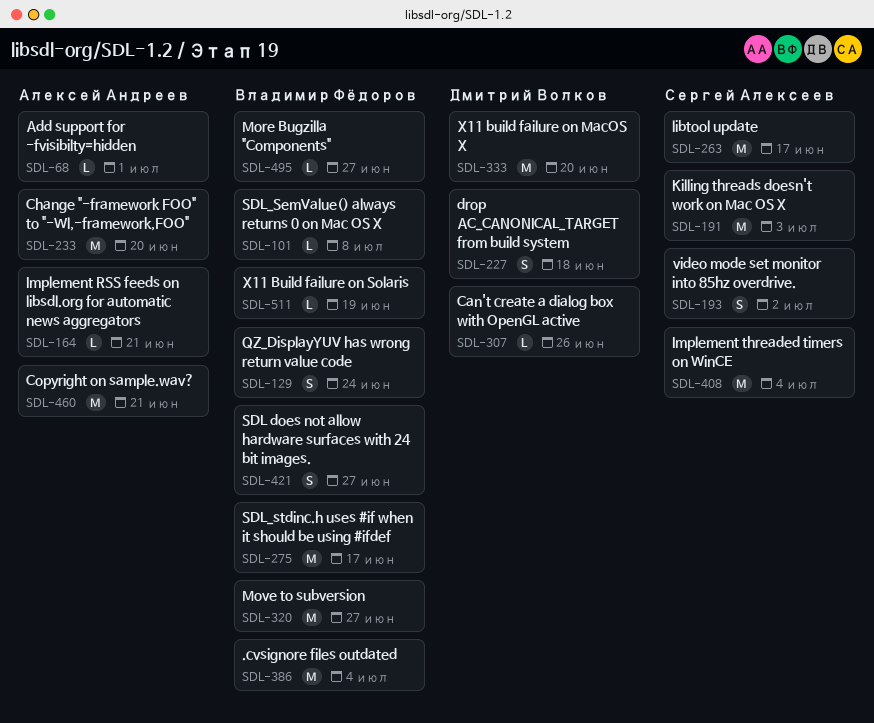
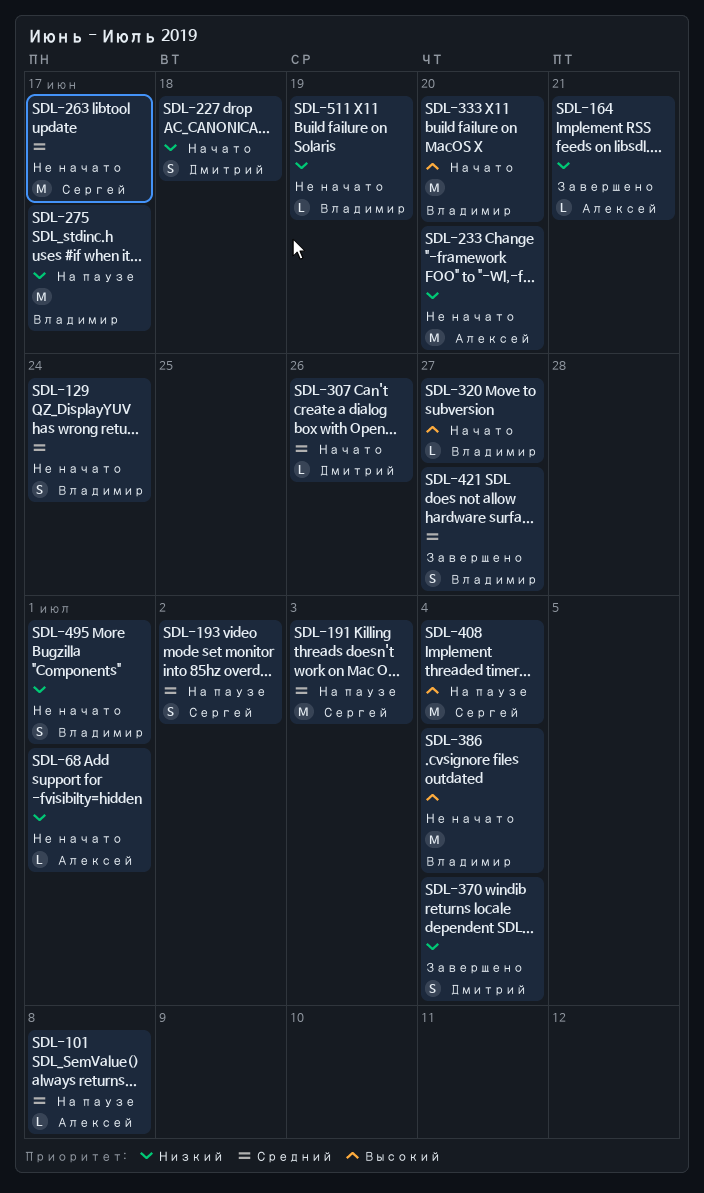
SDL-101, owner: Владимир Фёдоров -> Алексей Андреев
SDL-320, estimate: M -> L
SDL-333, owner: Дмитрий Волков -> Владимир Фёдоров
SDL-370: none -> present
SDL-460: present -> none
SDL-495, estimate: L -> S
SDL-495, due: Jun 27 -> Jul 1

